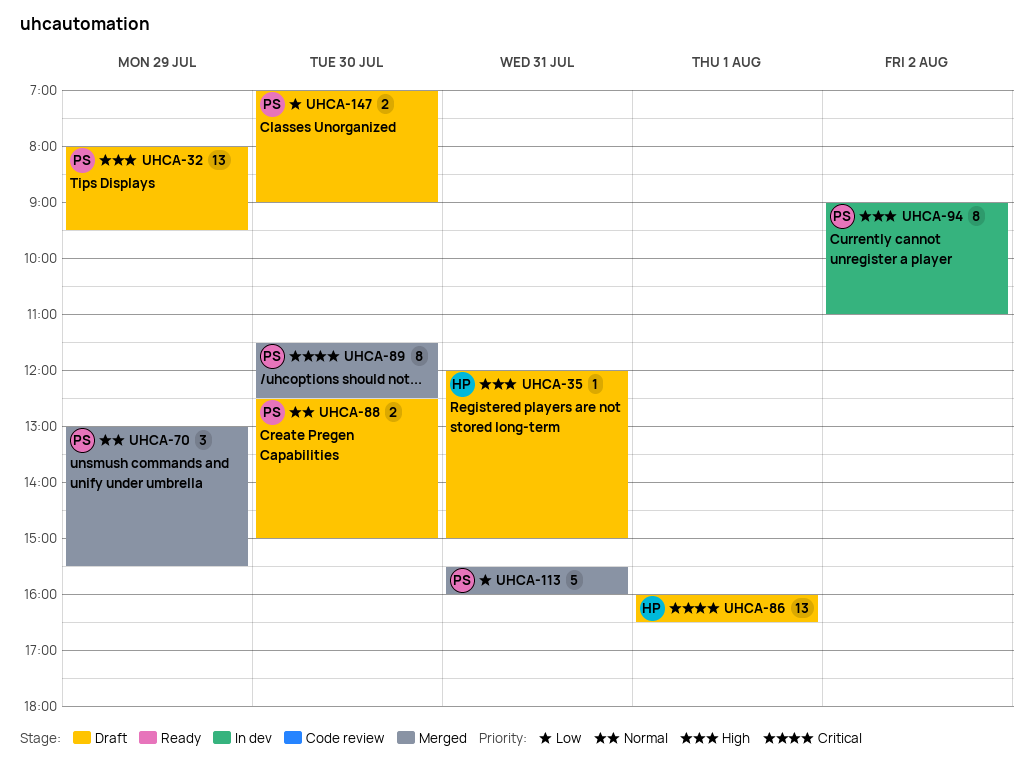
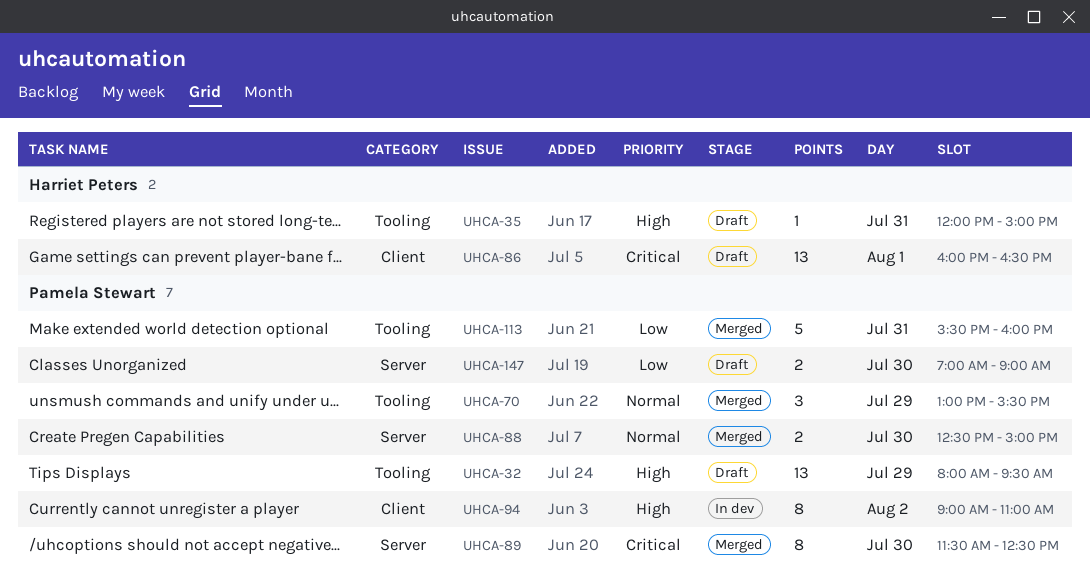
UHCA-88, status: Draft -> Merged

